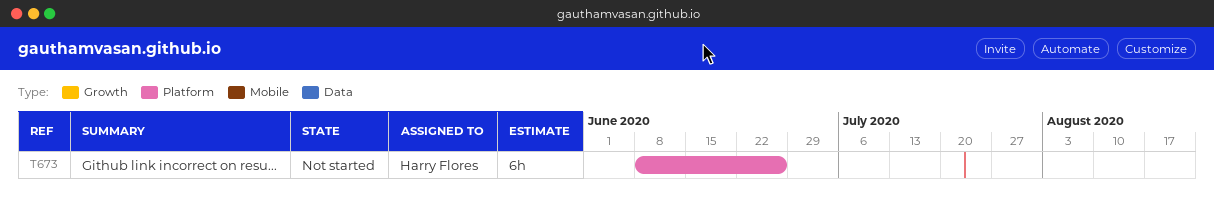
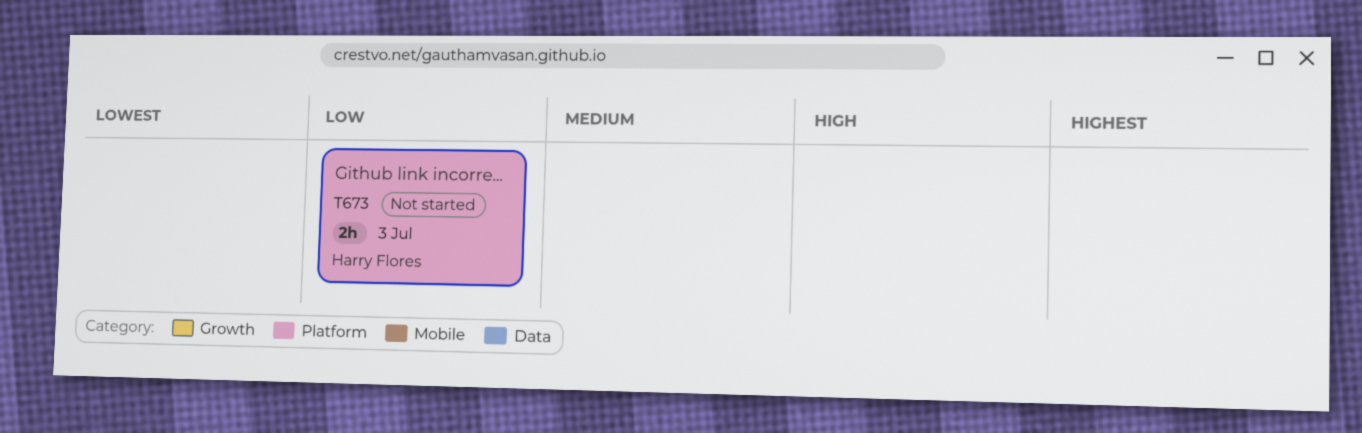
T673, estimate: 6h -> 2h
T673, due: Jun 26 -> Jul 3

